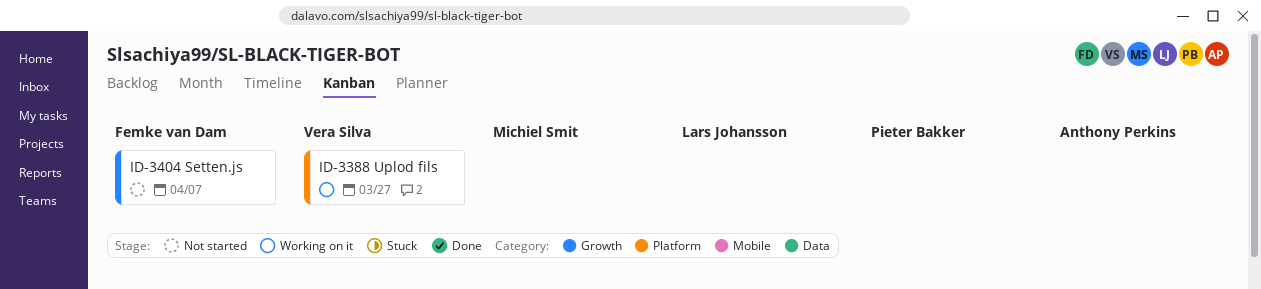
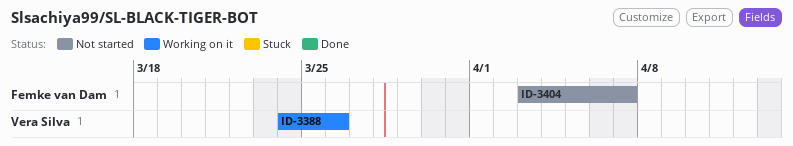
ID-3388, due: Mar 27 -> Mar 26

